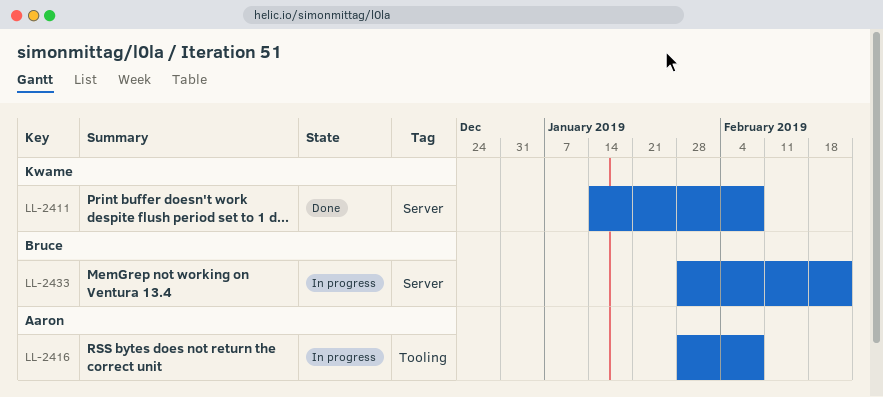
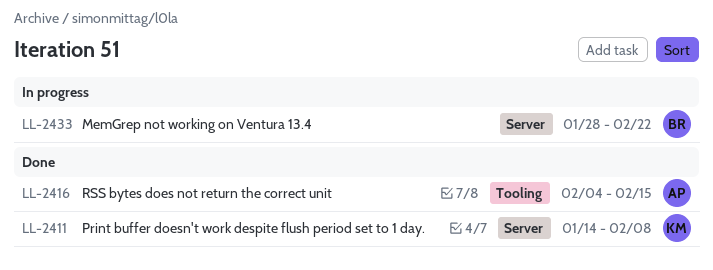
LL-2416, status: In progress -> Done
LL-2416, start: Jan 28 -> Feb 4
LL-2416, due: Feb 8 -> Feb 15

